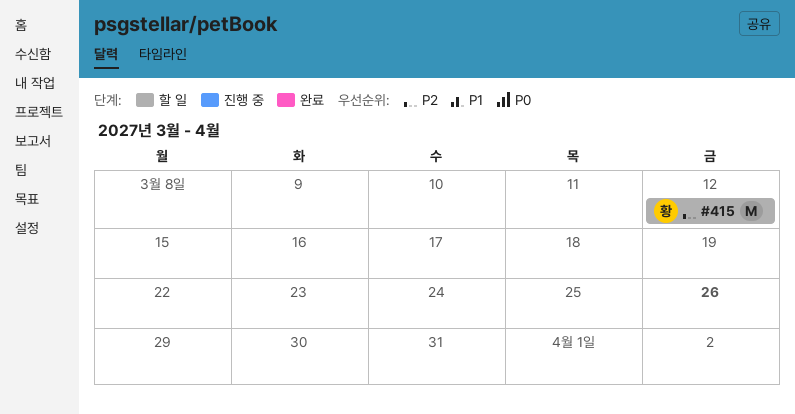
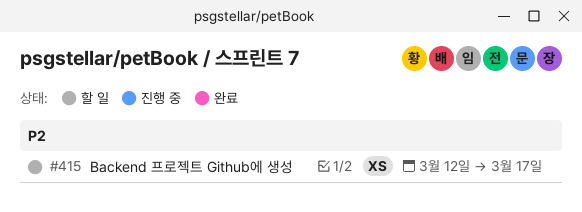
#415, estimate: M -> XS
#415, due: Mar 12 -> Mar 17

